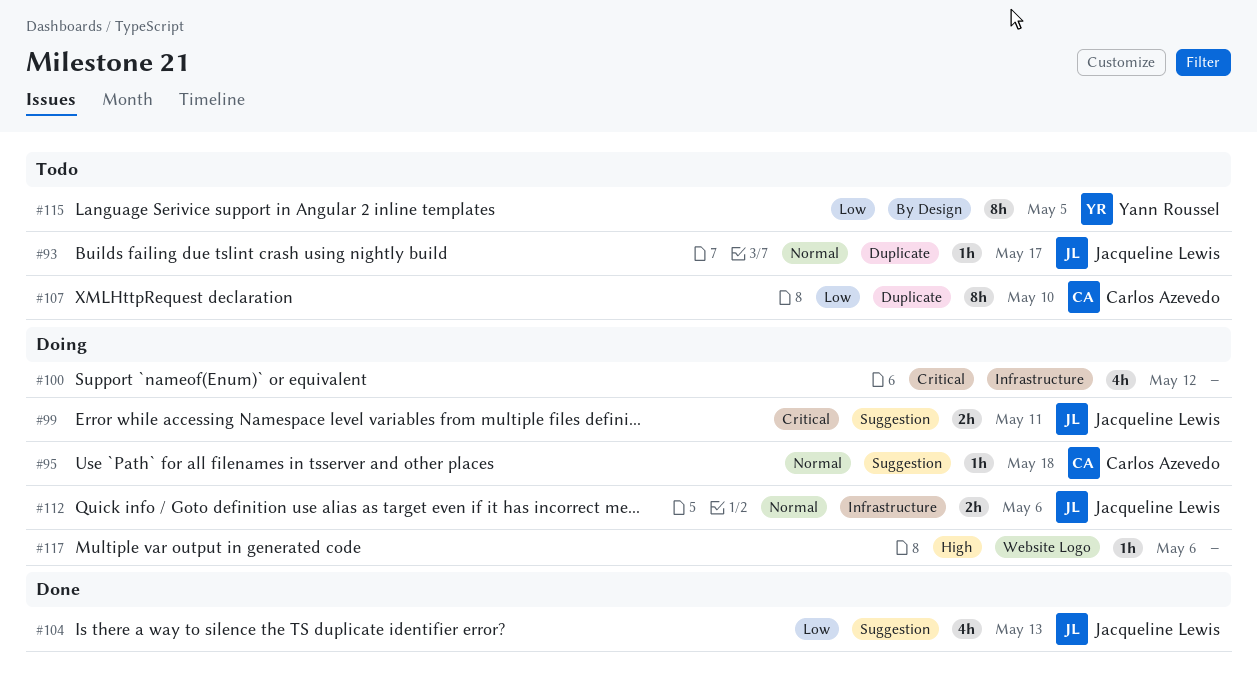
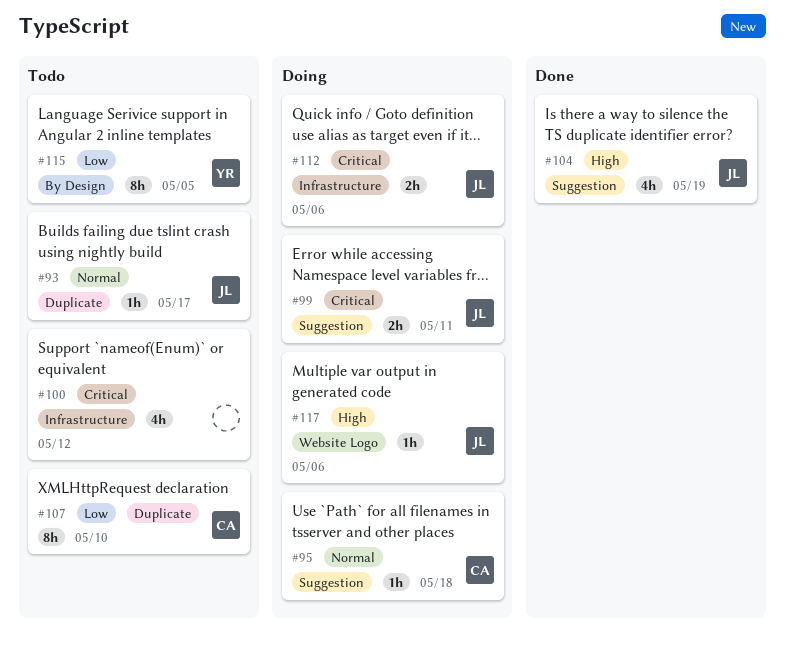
#100, status: Doing -> Todo
#104, priority: Low -> High
#104, due: May 13 -> May 19
#112, priority: Normal -> Critical
#117, owner: none -> Jacqueline Lewis

